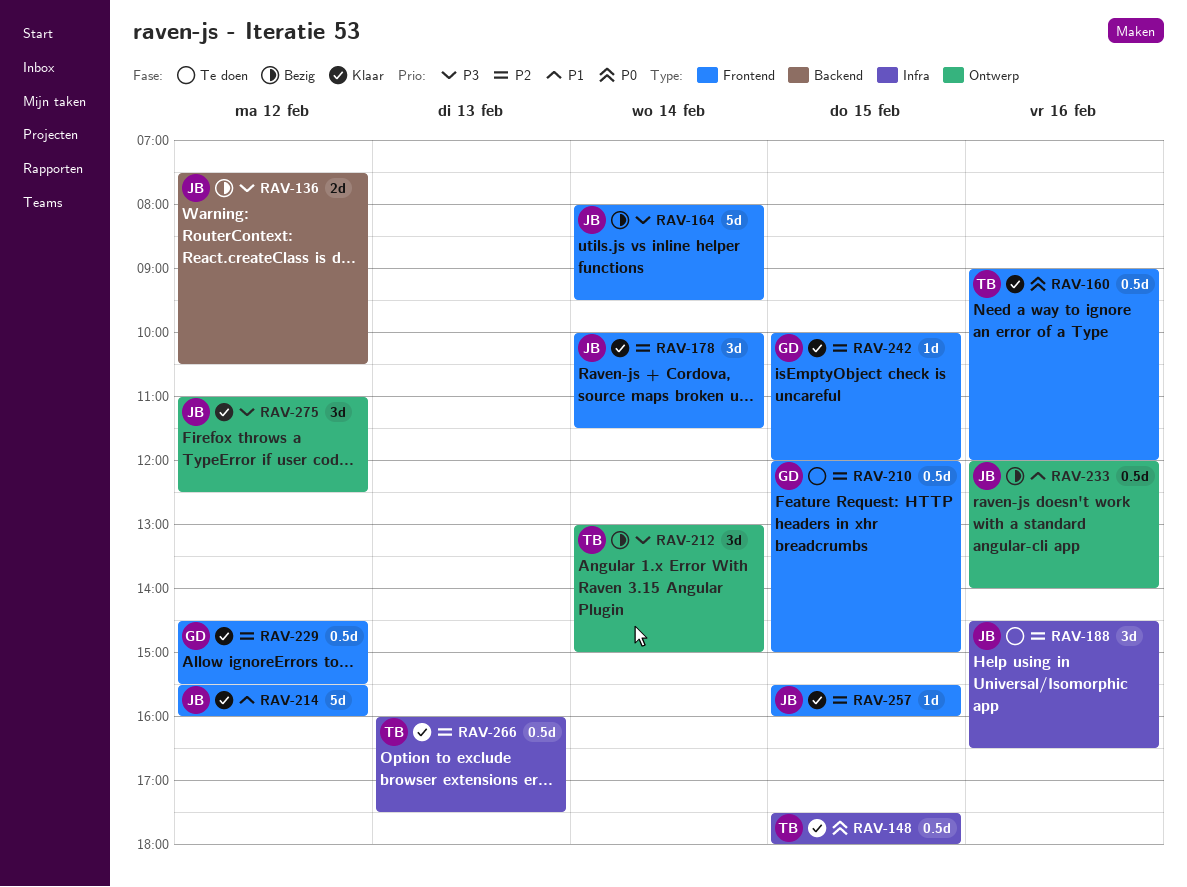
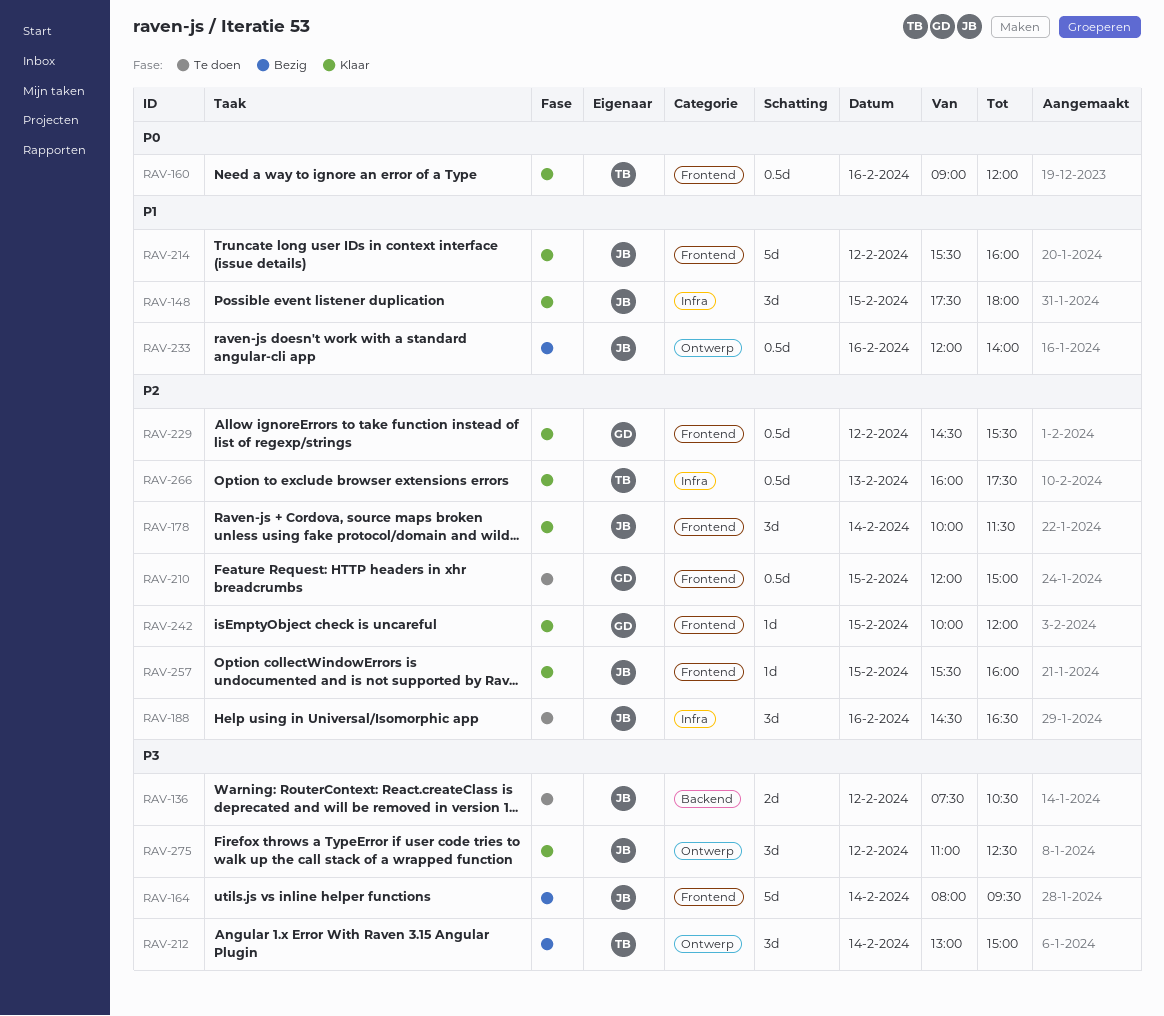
RAV-136, status: Bezig -> Te doen
RAV-148, owner: TB -> JB
RAV-148, priority: P0 -> P1
RAV-148, estimate: 0.5d -> 3d

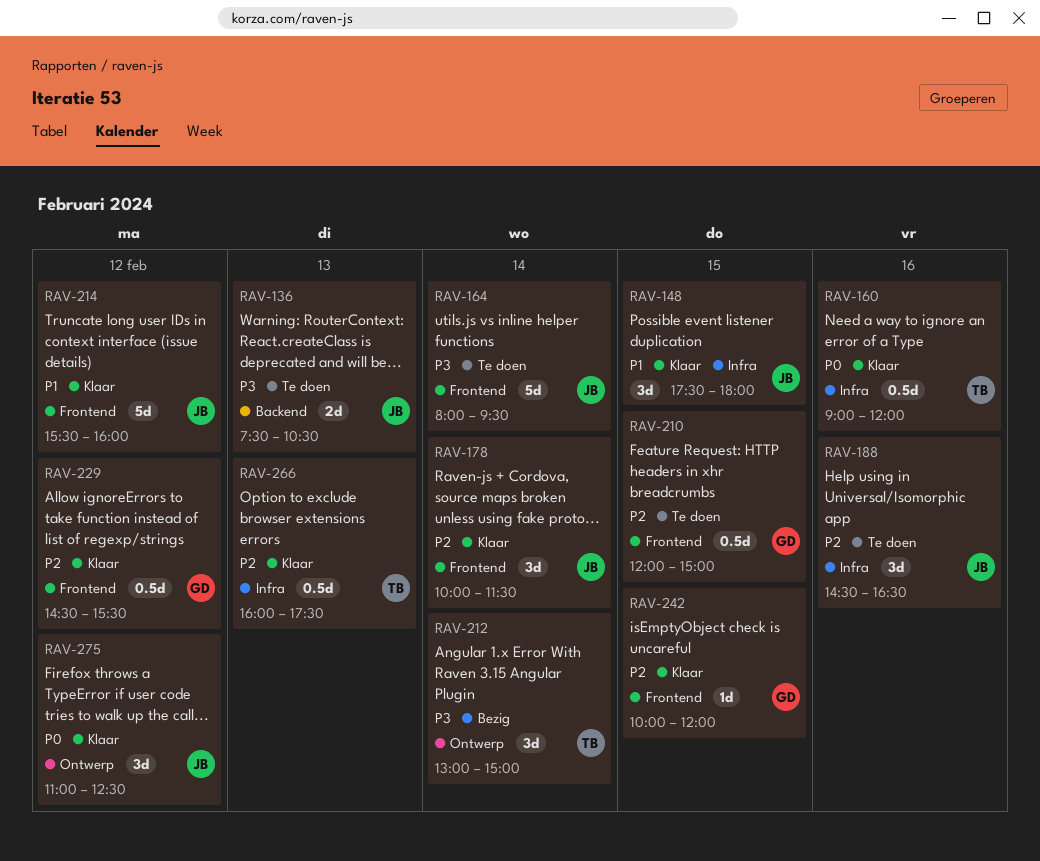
RAV-136, day: Feb 12 -> Feb 13
RAV-160, label: Frontend -> Infra
RAV-164, status: Bezig -> Te doen
RAV-233: present -> none
RAV-257: present -> none
RAV-275, priority: P3 -> P0

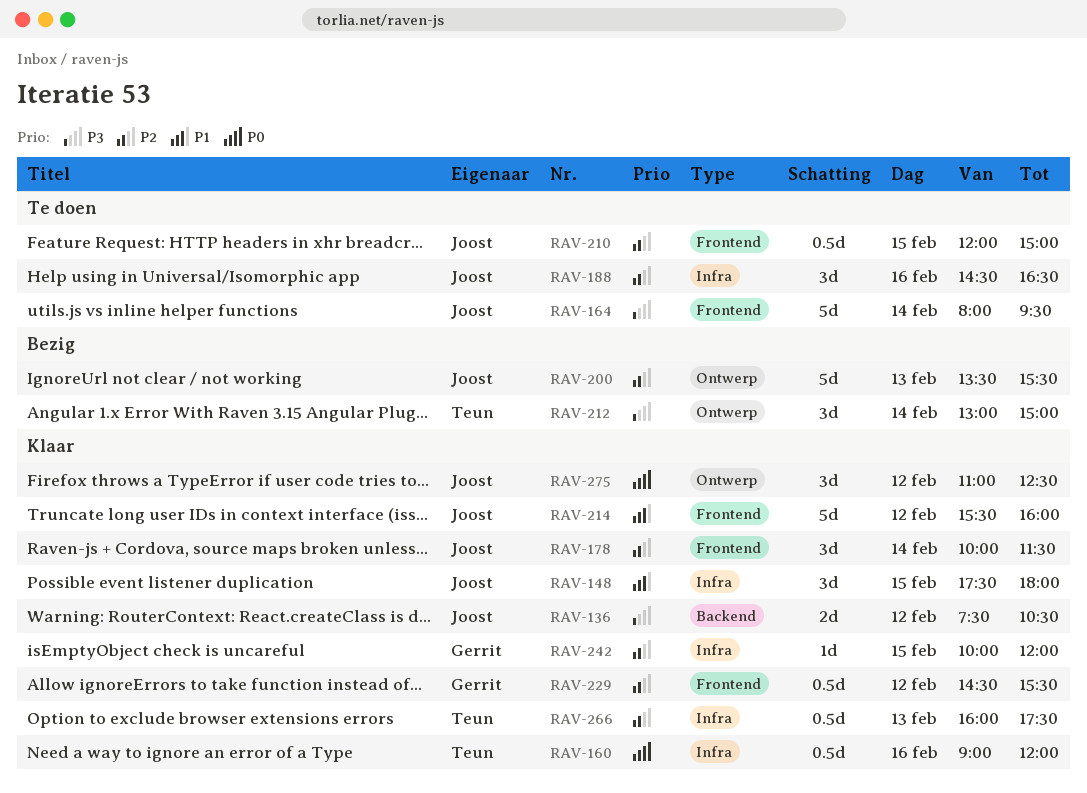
RAV-136, status: Te doen -> Klaar
RAV-136, day: Feb 13 -> Feb 12
RAV-200: none -> present
RAV-210, owner: Gerrit -> Joost
RAV-242, label: Frontend -> Infra

